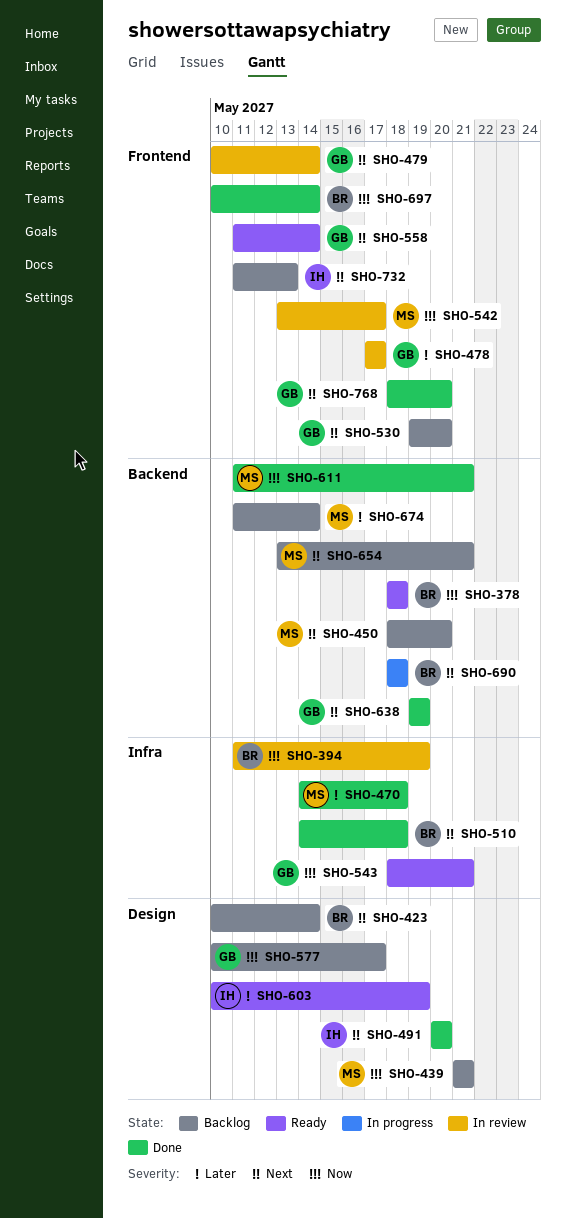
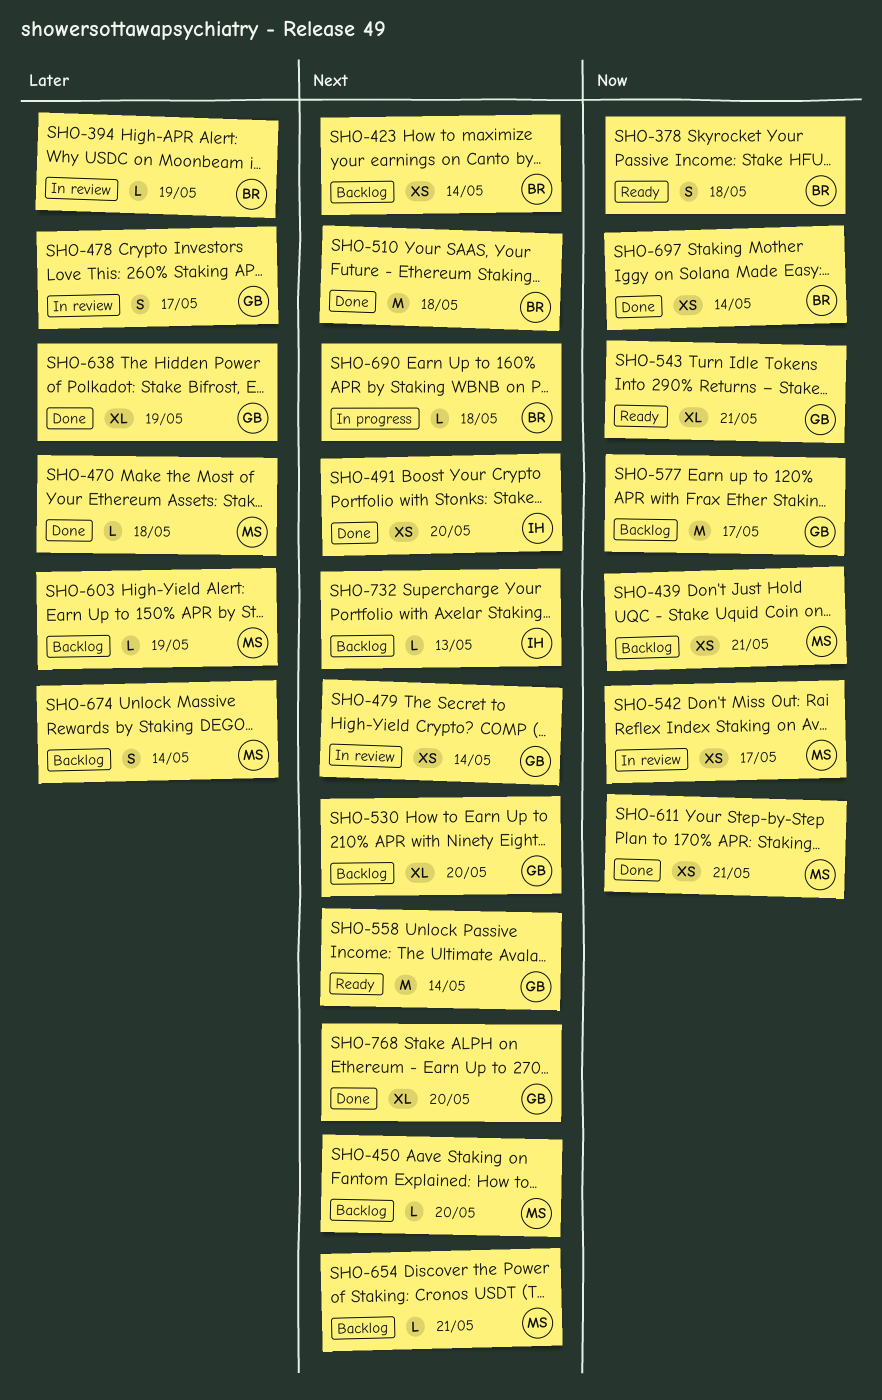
SHO-394, priority: Now -> Later
SHO-603, status: Ready -> Backlog
SHO-603, owner: IH -> MS
SHO-638, priority: Next -> Later

